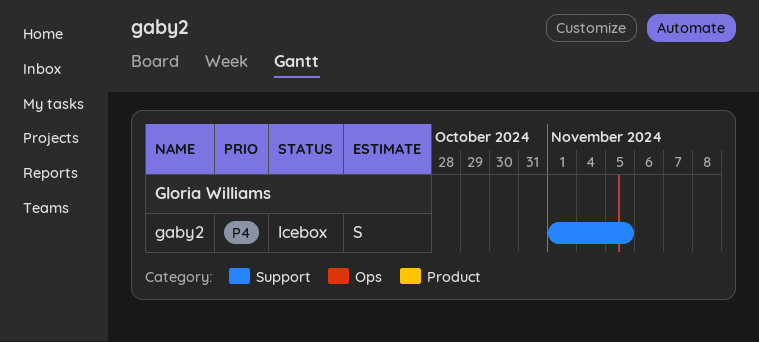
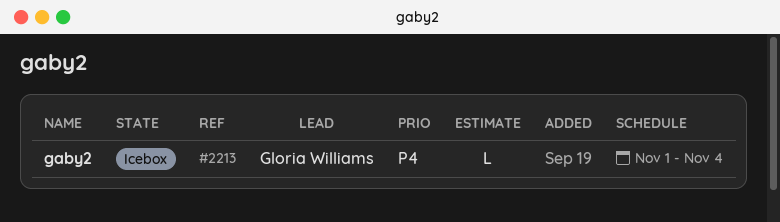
gaby2, estimate: S -> L
gaby2, due: Nov 5 -> Nov 4

